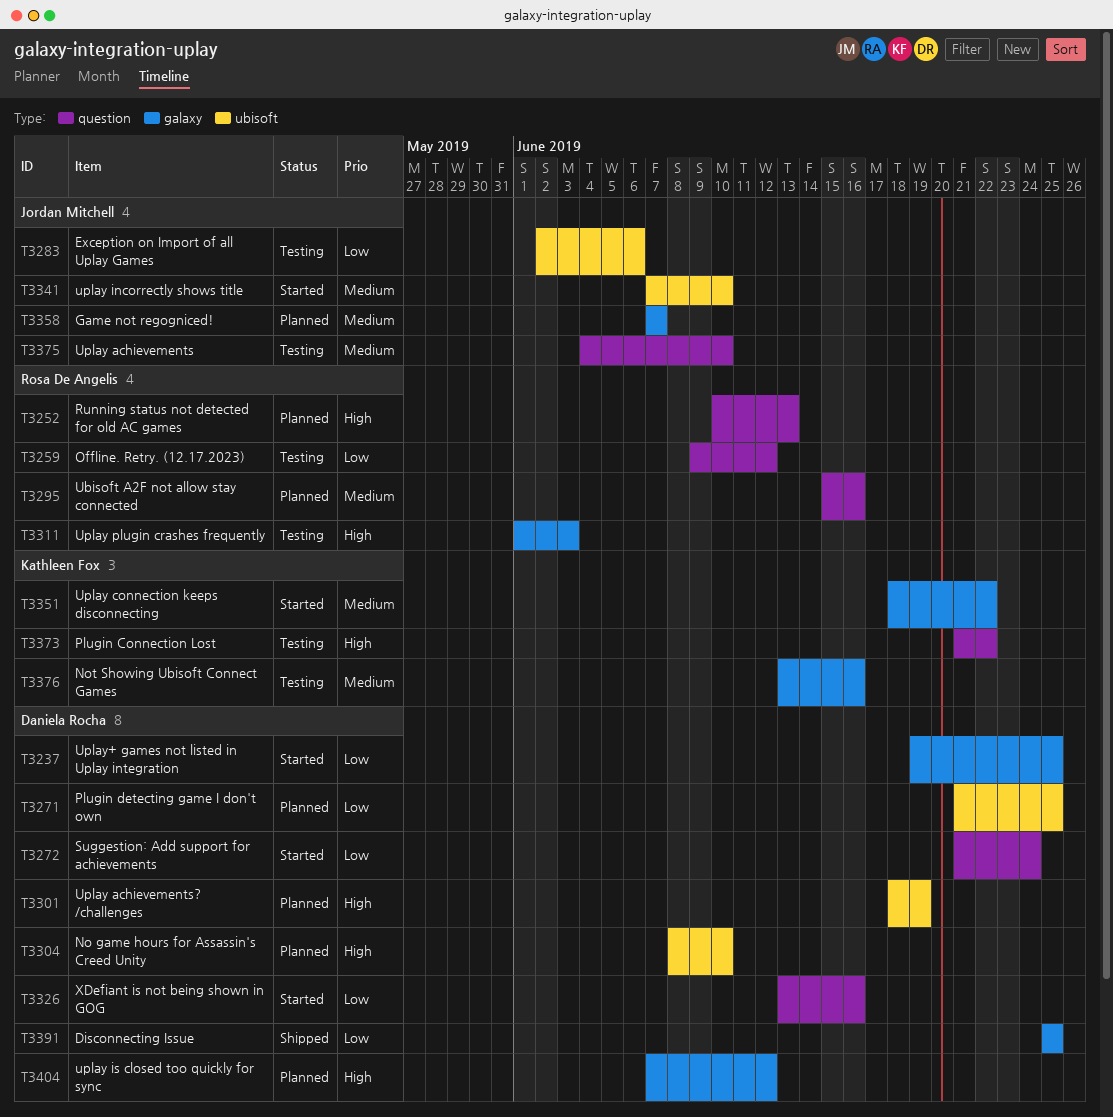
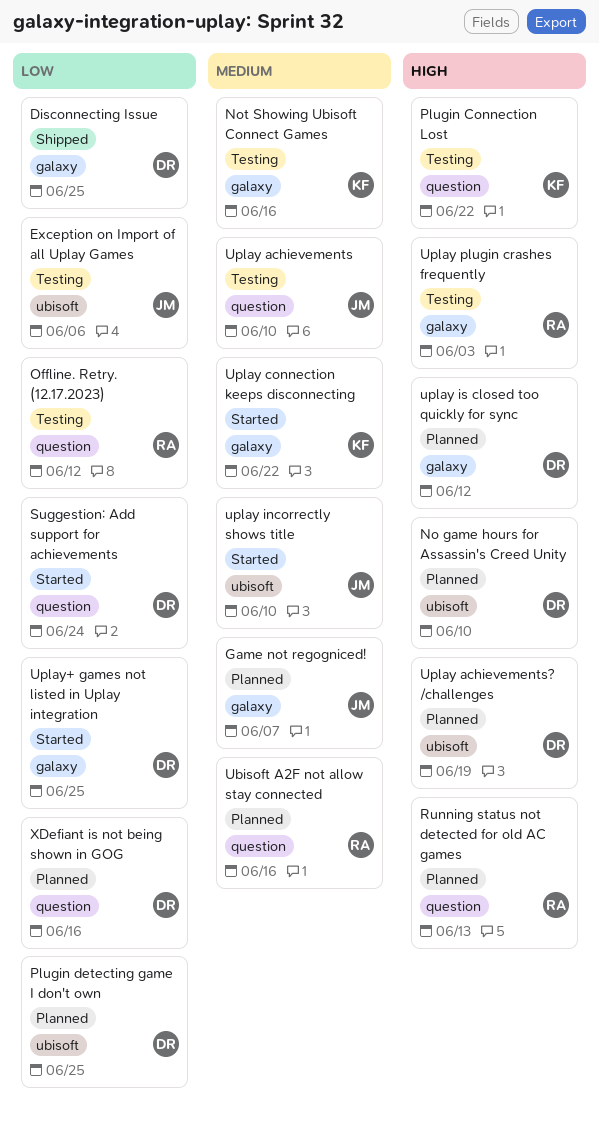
XDefiant is not being shown in GOG, status: Started -> Planned

